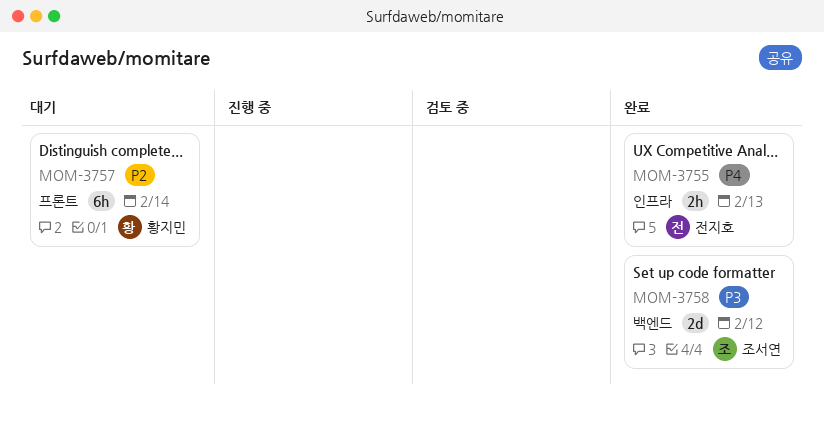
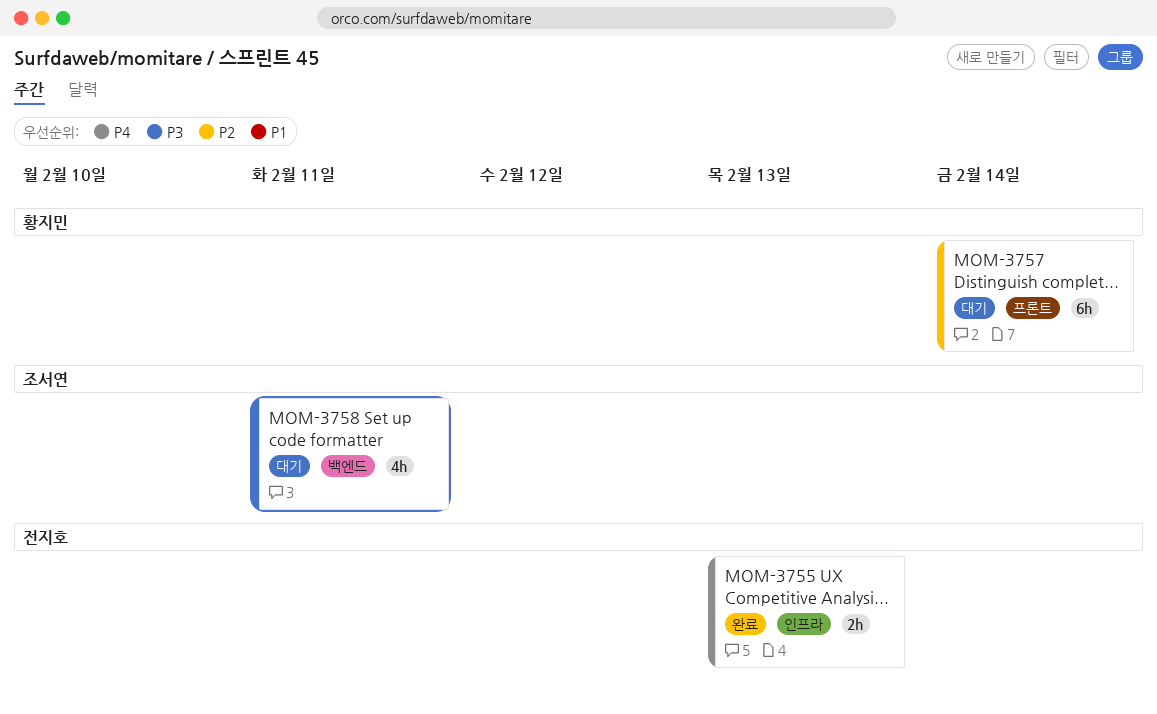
MOM-3758, status: 완료 -> 대기
MOM-3758, estimate: 2d -> 4h
MOM-3758, due: Feb 12 -> Feb 11

